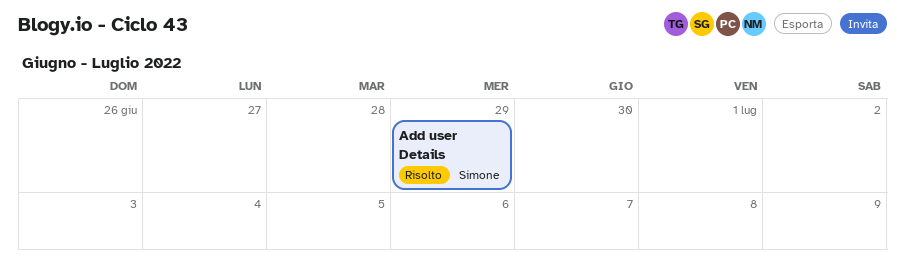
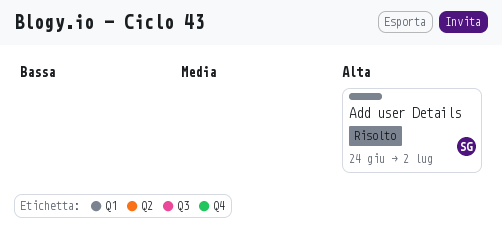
Add user Details, due: Jun 29 -> Jul 2

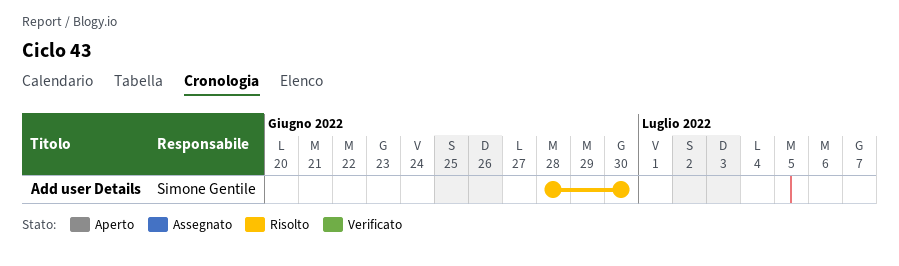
Add user Details, start: Jun 24 -> Jun 28
Add user Details, due: Jul 2 -> Jun 30

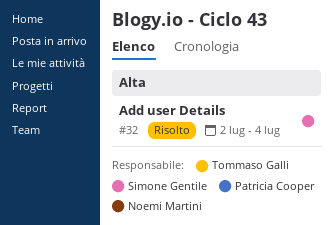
Add user Details, start: Jun 28 -> Jul 2
Add user Details, due: Jun 30 -> Jul 4

